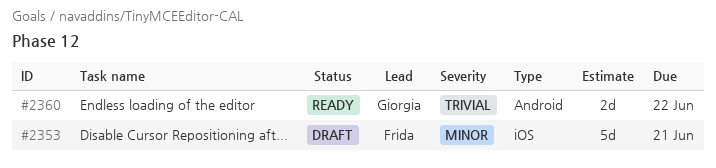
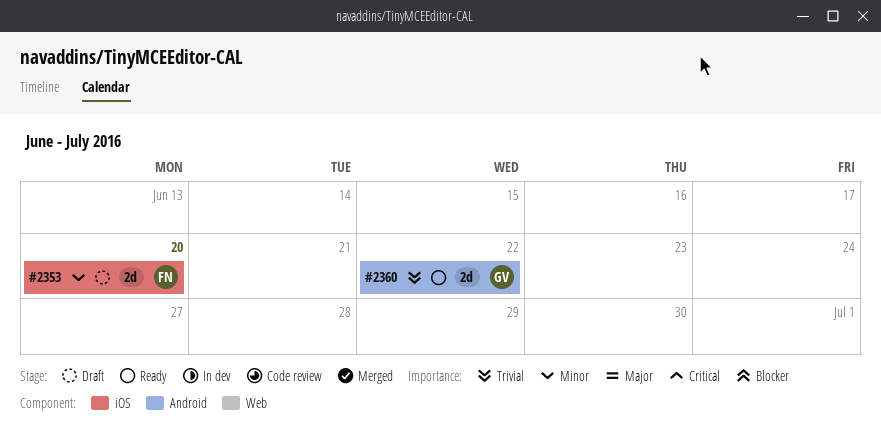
#2353, estimate: 5d -> 2d
#2353, due: Jun 21 -> Jun 20

